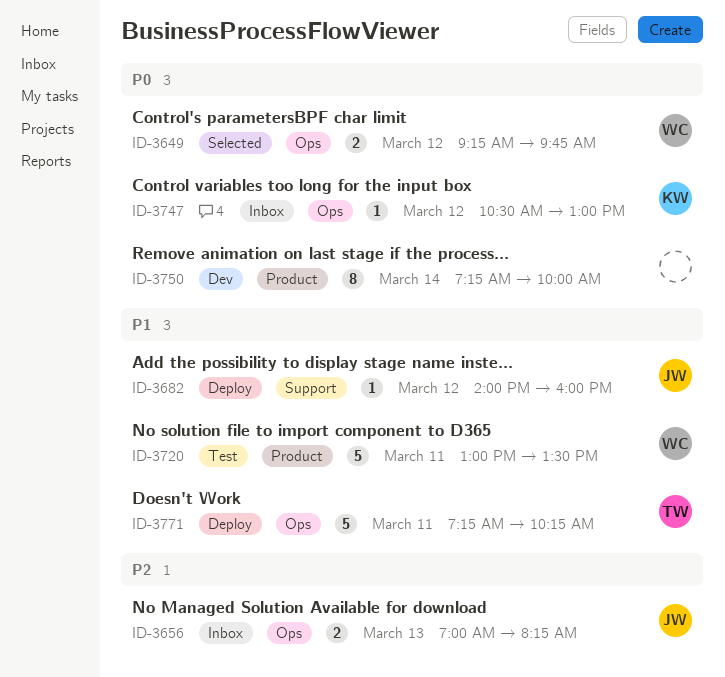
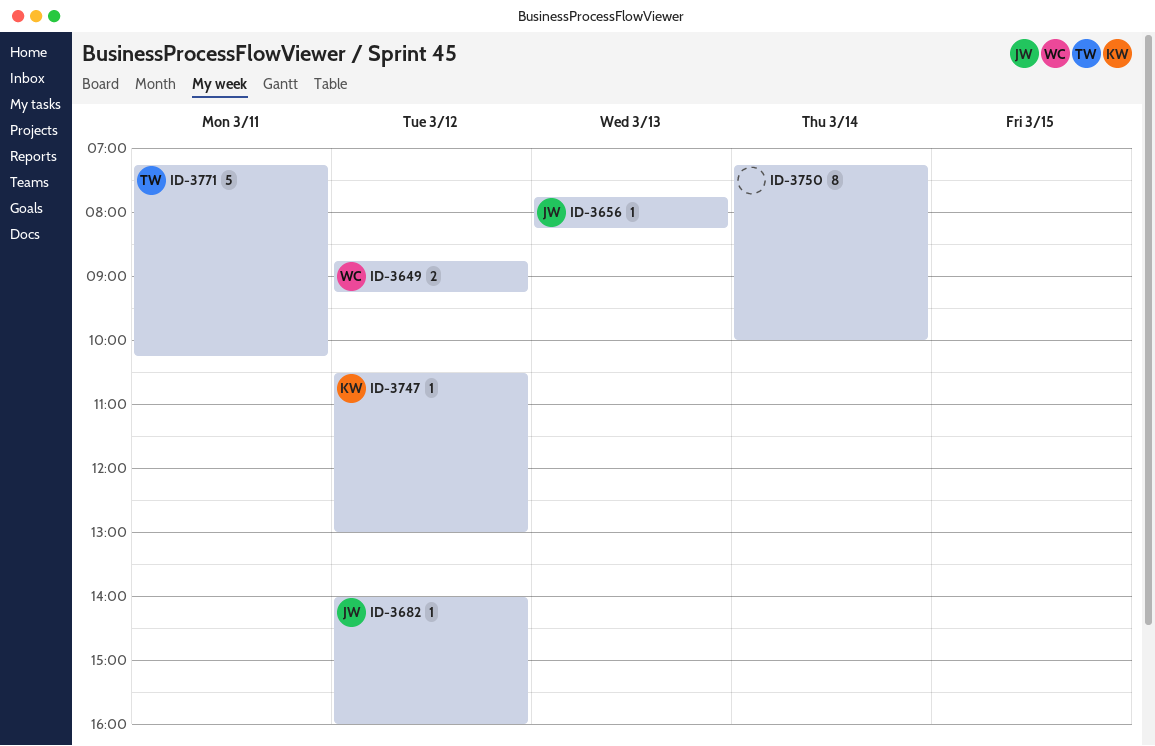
ID-3649, begins: 09:15 -> 08:45
ID-3649, ends: 09:45 -> 09:15
ID-3656, estimate: 2 -> 1
ID-3656, begins: 07:00 -> 07:45
ID-3720: present -> none

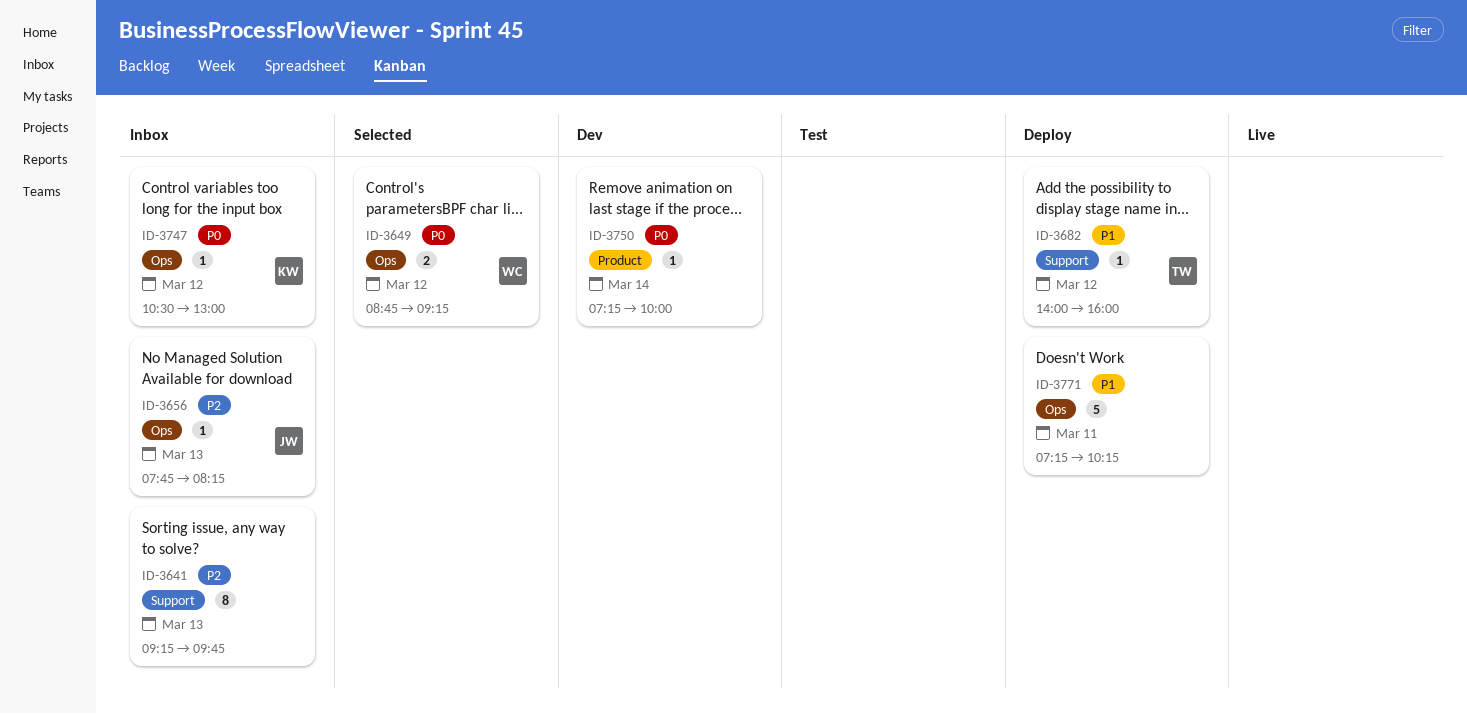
ID-3641: none -> present
ID-3682, owner: JW -> TW
ID-3750, estimate: 8 -> 1
ID-3771, owner: TW -> none

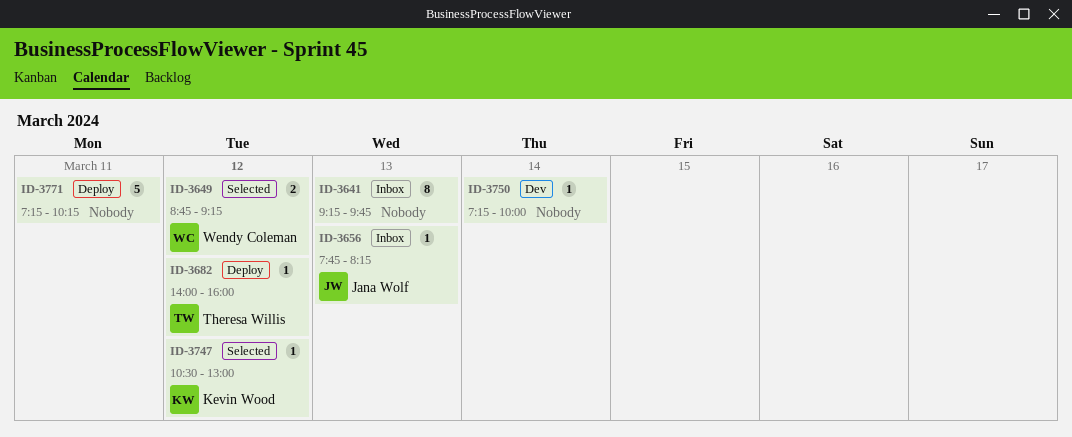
ID-3747, status: Inbox -> Selected

